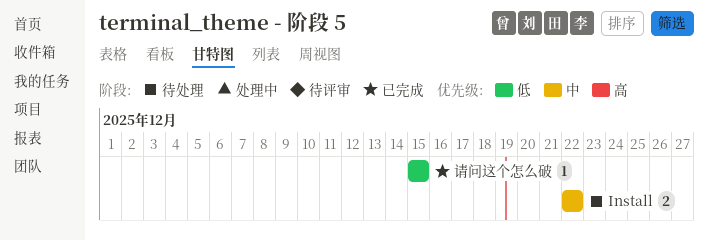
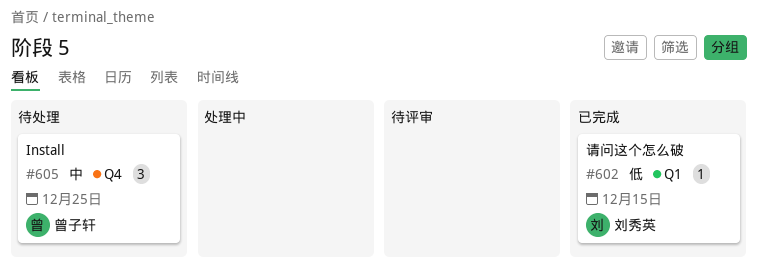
Install, estimate: 2 -> 3
Install, due: Dec 22 -> Dec 25

